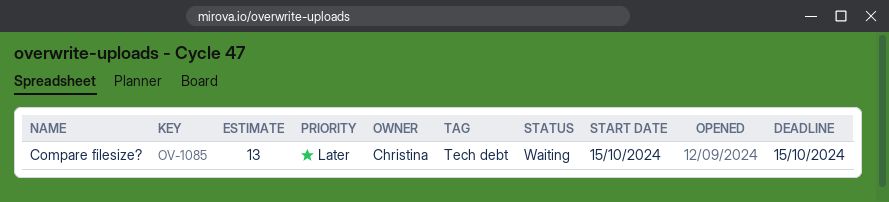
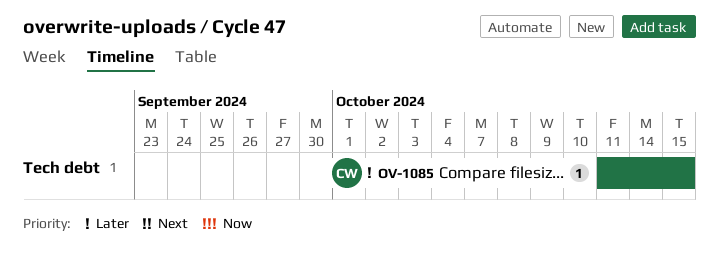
OV-1085, estimate: 13 -> 1
OV-1085, start: Oct 15 -> Oct 11

